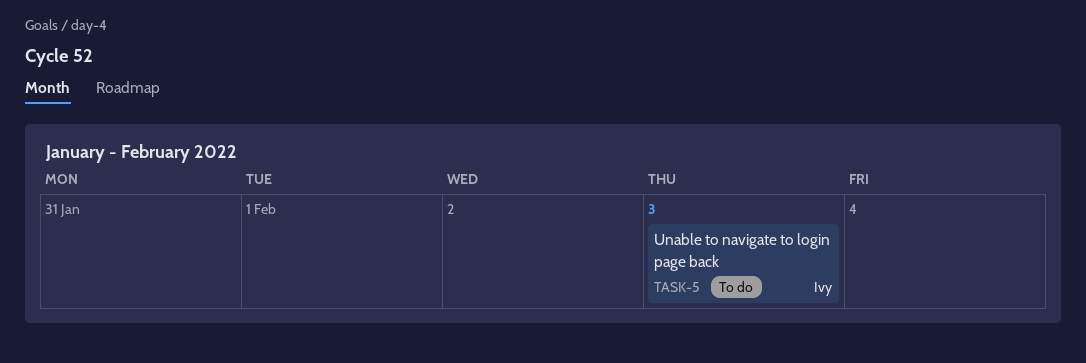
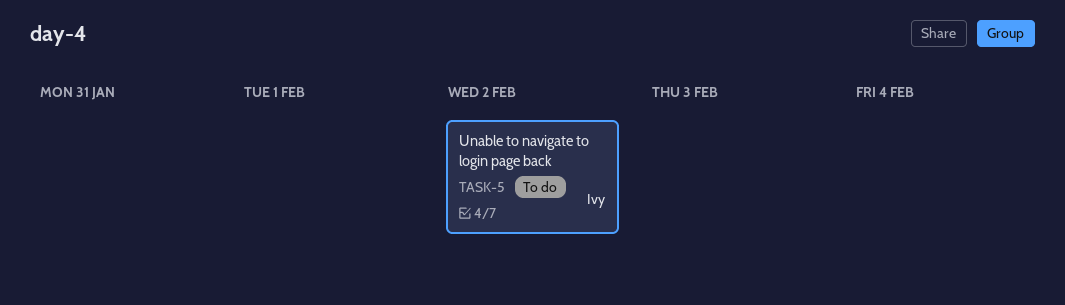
TASK-5, due: Feb 3 -> Feb 2

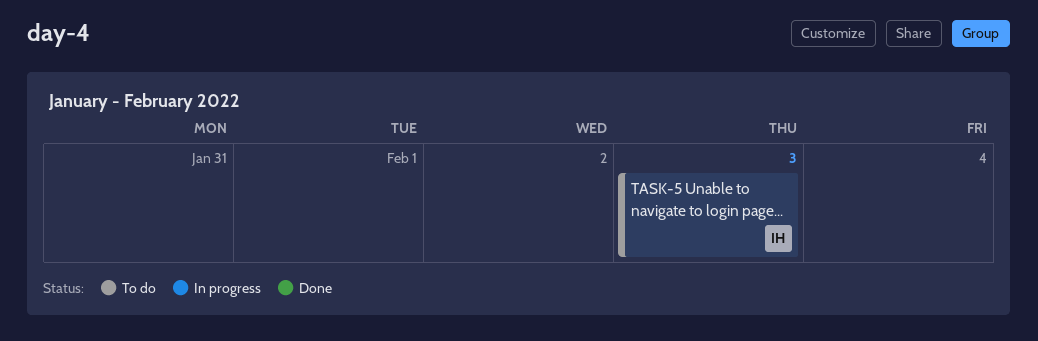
TASK-5, due: Feb 2 -> Feb 3

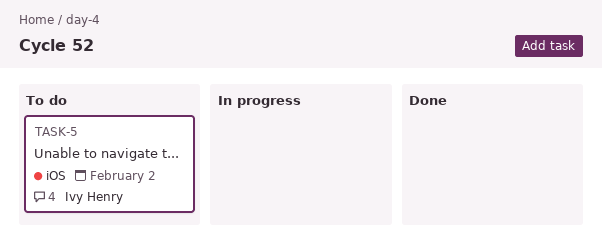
TASK-5, due: Feb 3 -> Feb 2

